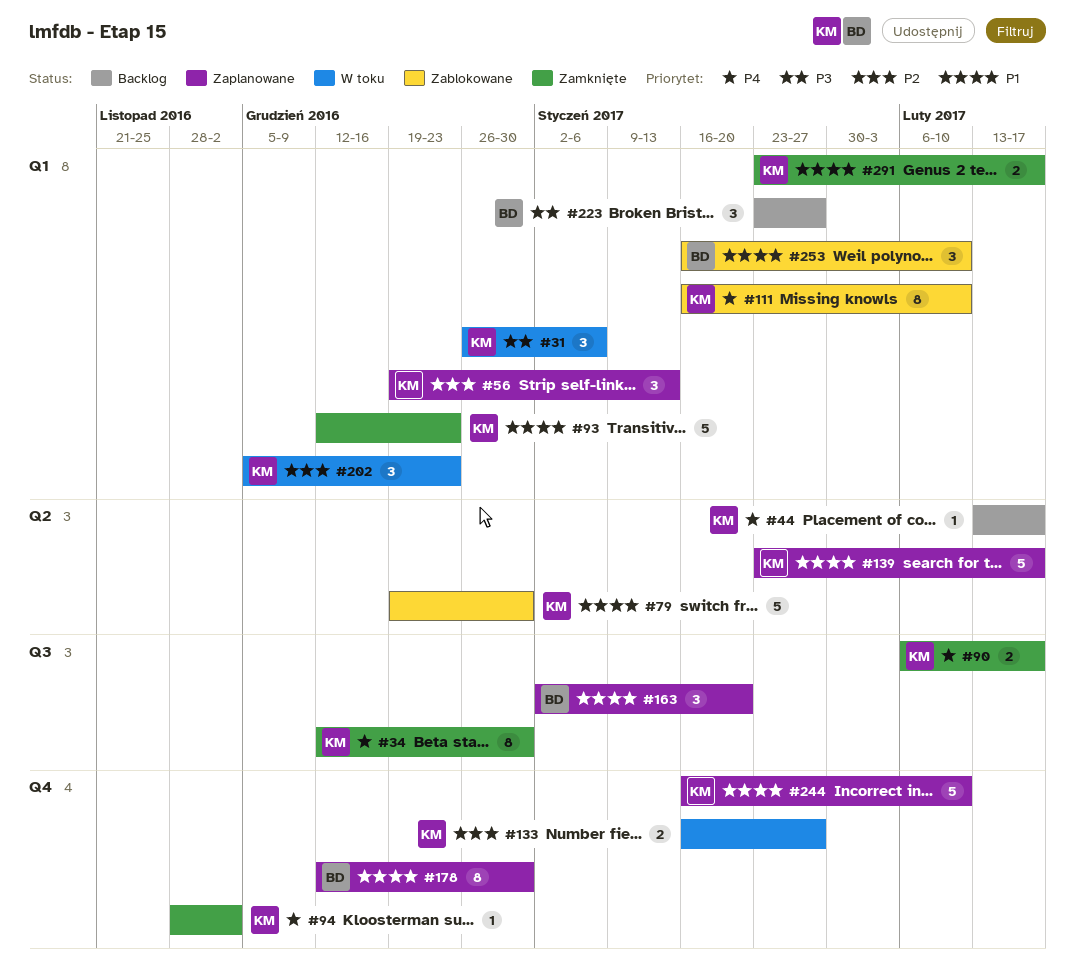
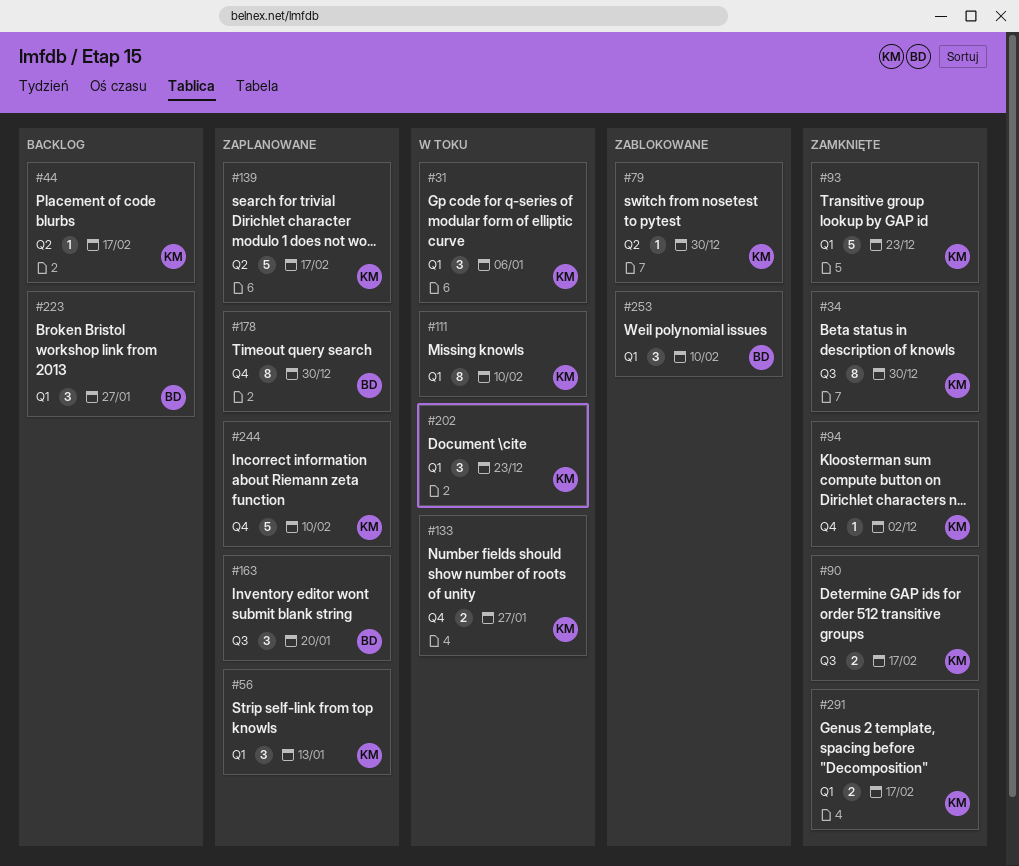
#79, estimate: 5 -> 1
#111, status: Zablokowane -> W toku

